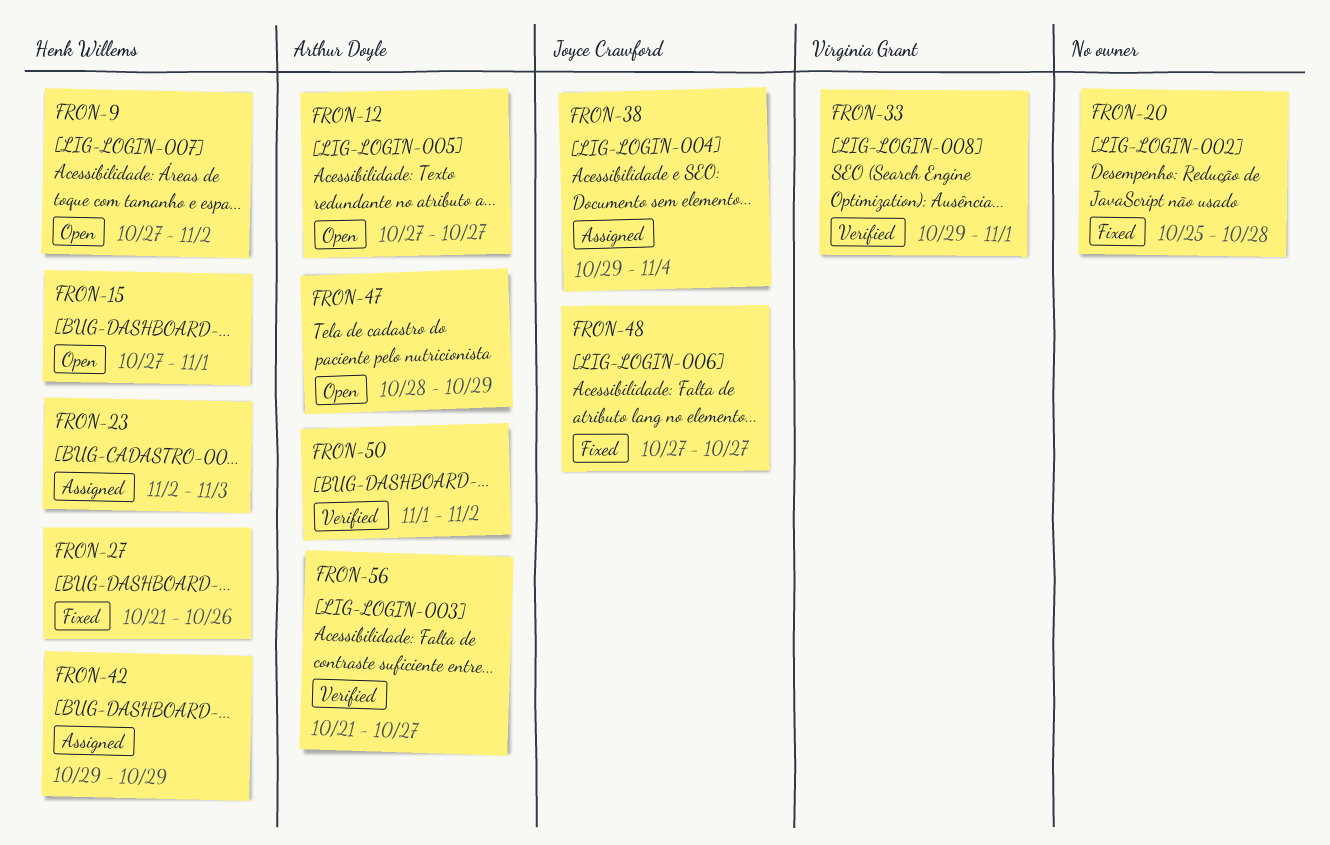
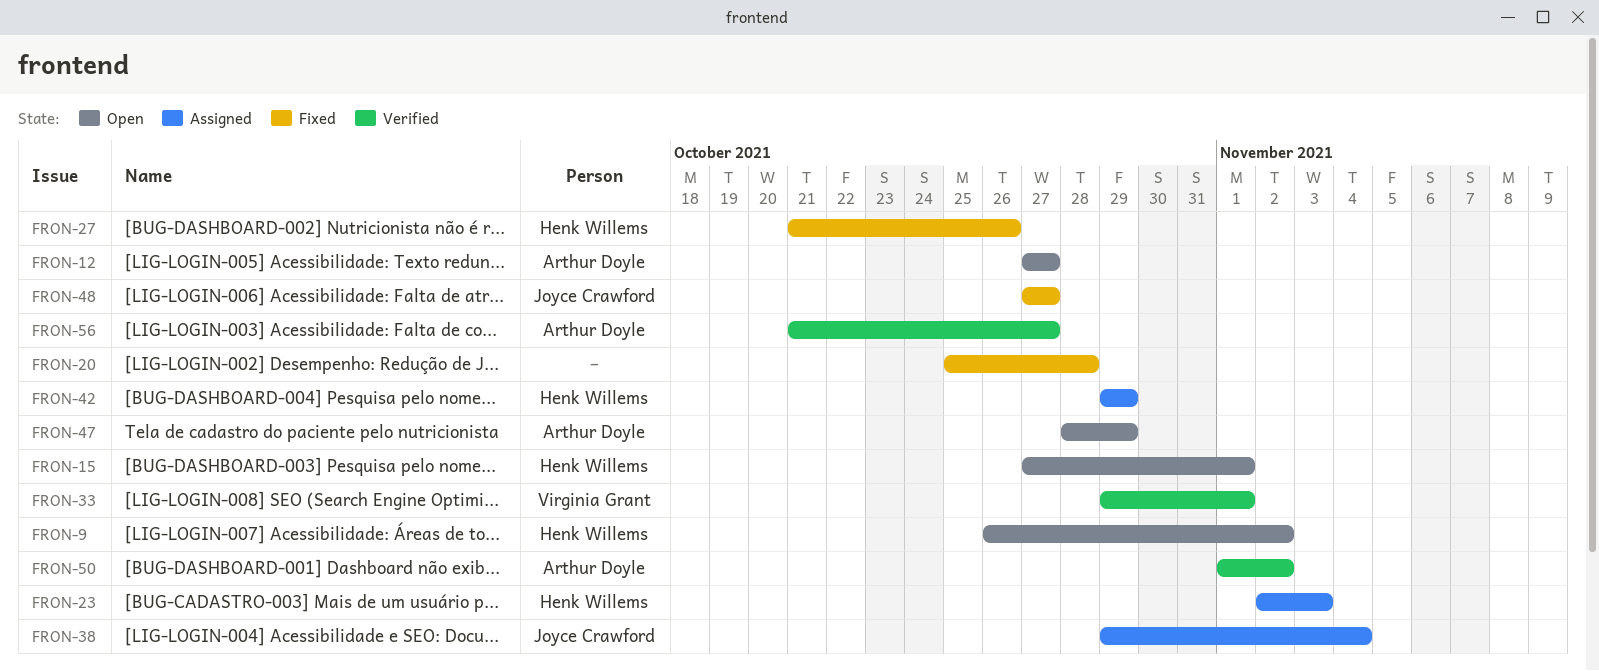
FRON-9, start: Oct 27 -> Oct 26

